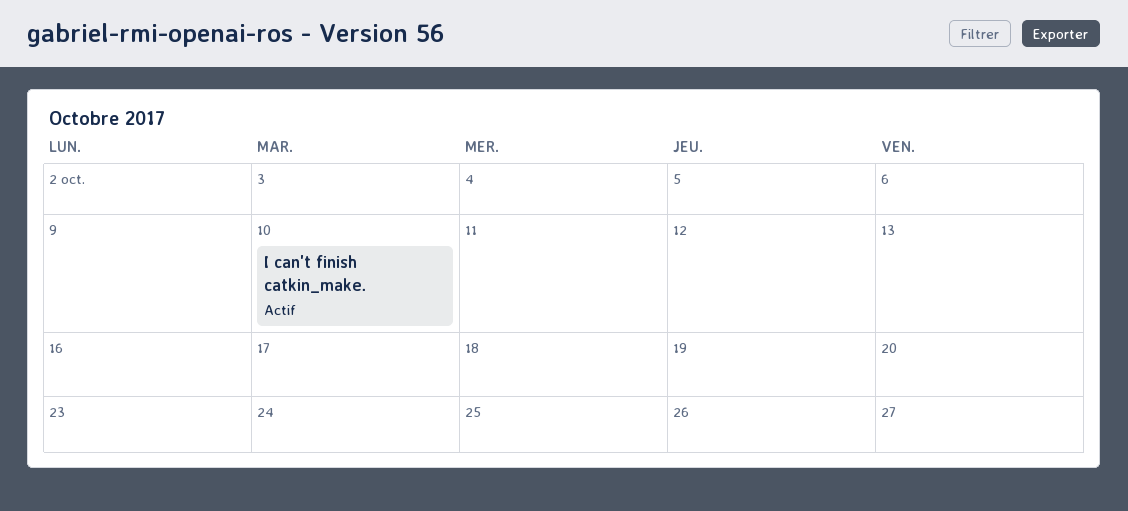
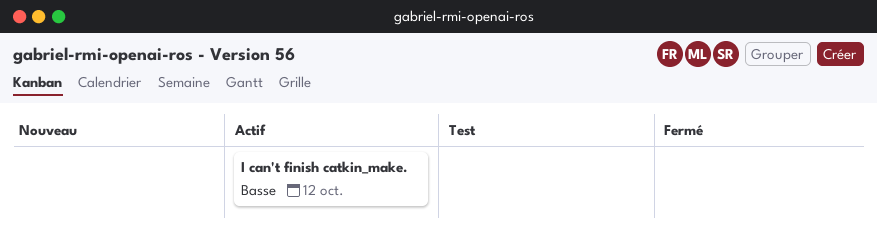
I can't finish catkin_make., due: Oct 10 -> Oct 12

